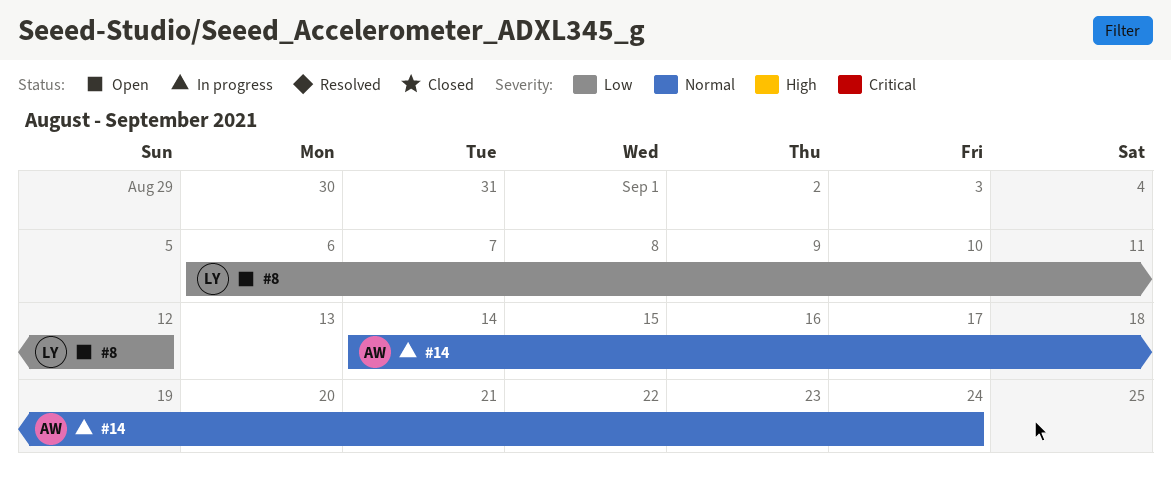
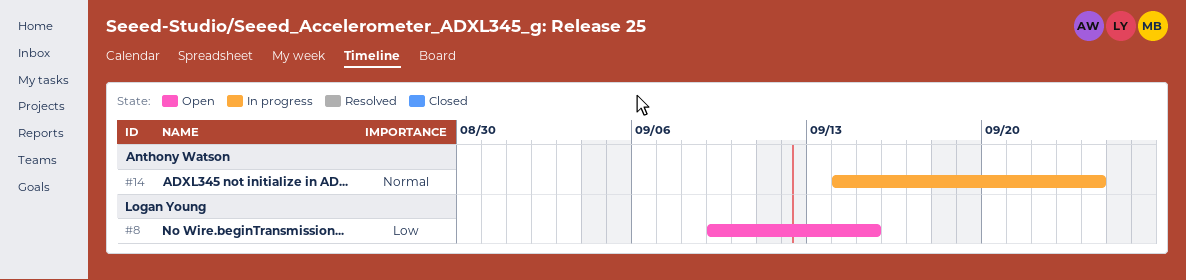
#8, start: Sep 6 -> Sep 9
#8, due: Sep 12 -> Sep 15

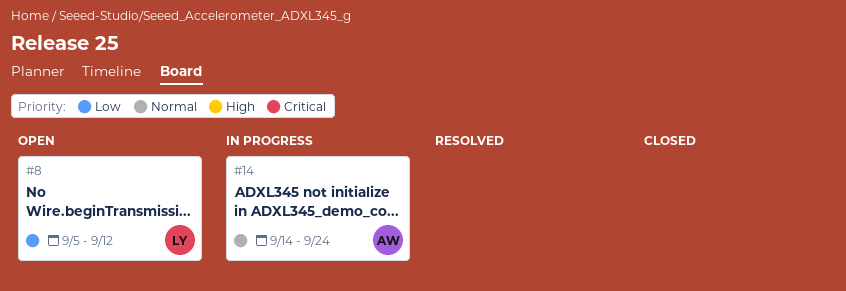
#8, start: Sep 9 -> Sep 5
#8, due: Sep 15 -> Sep 12

